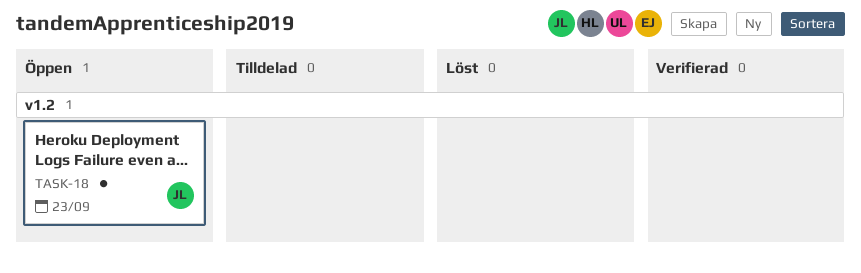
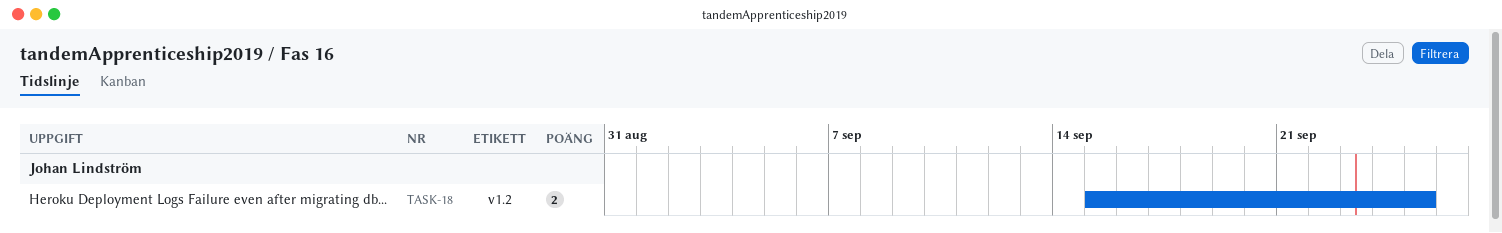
TASK-18, estimate: 1 -> 2
TASK-18, due: Sep 23 -> Sep 25

